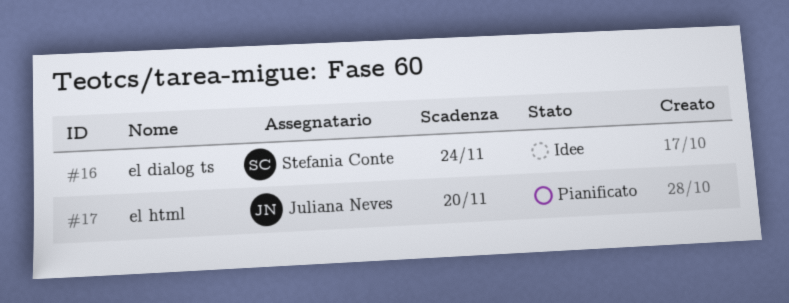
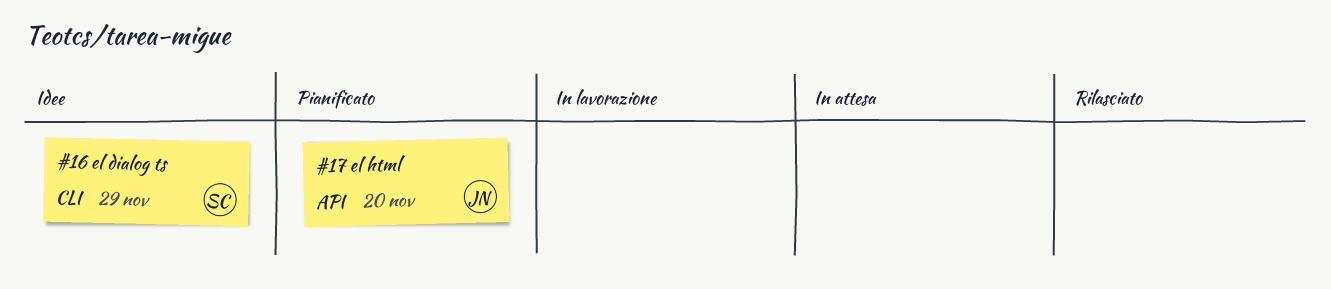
#16, due: Nov 24 -> Nov 29

